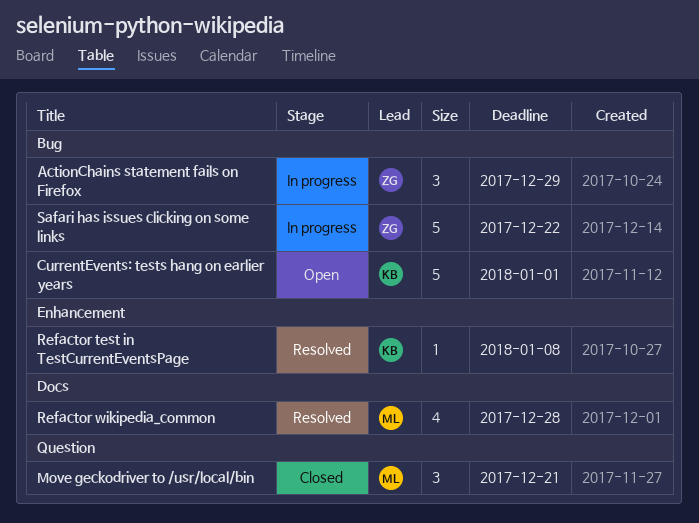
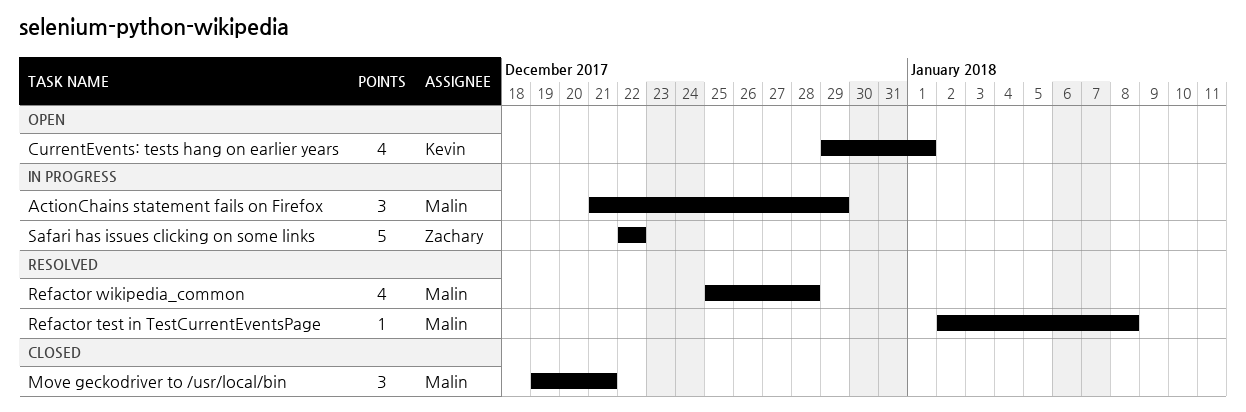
ActionChains statement fails on Firefox, owner: Zachary -> Malin
CurrentEvents: tests hang on earlier years, estimate: 5 -> 4
Refactor test in TestCurrentEventsPage, owner: Kevin -> Malin

